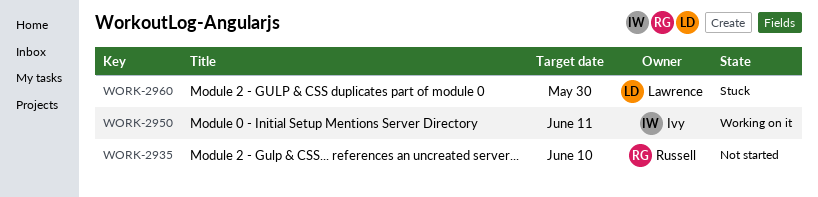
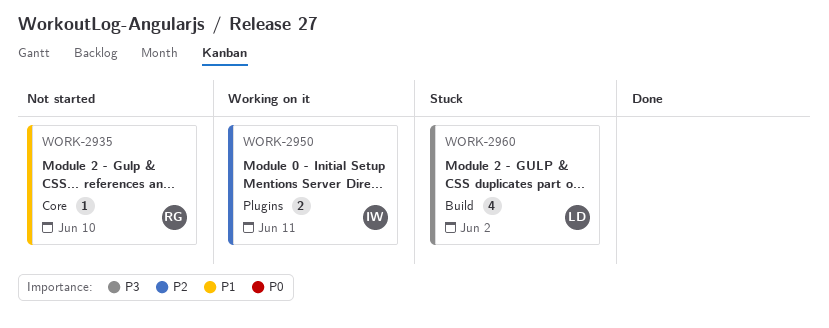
WORK-2960, due: May 30 -> Jun 2

